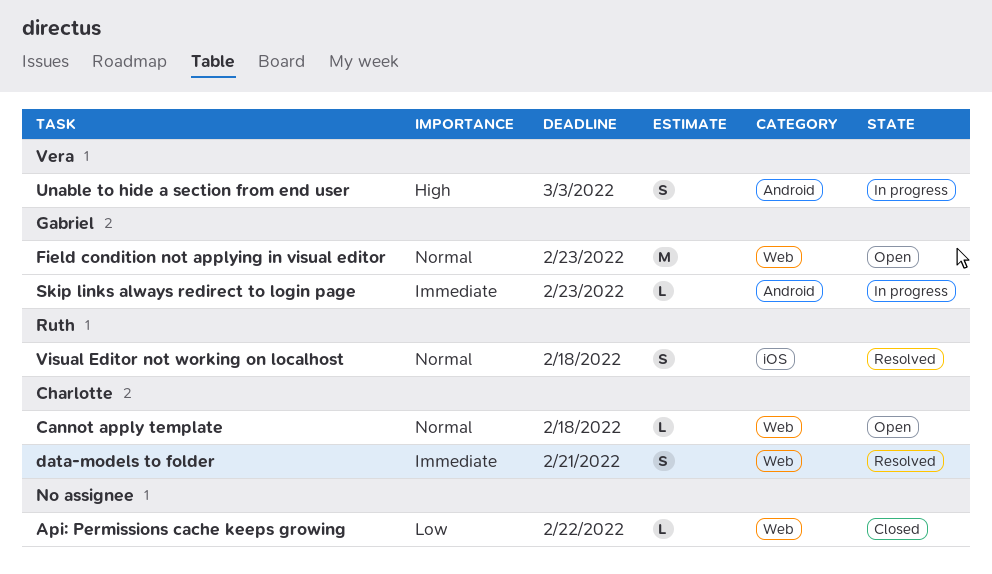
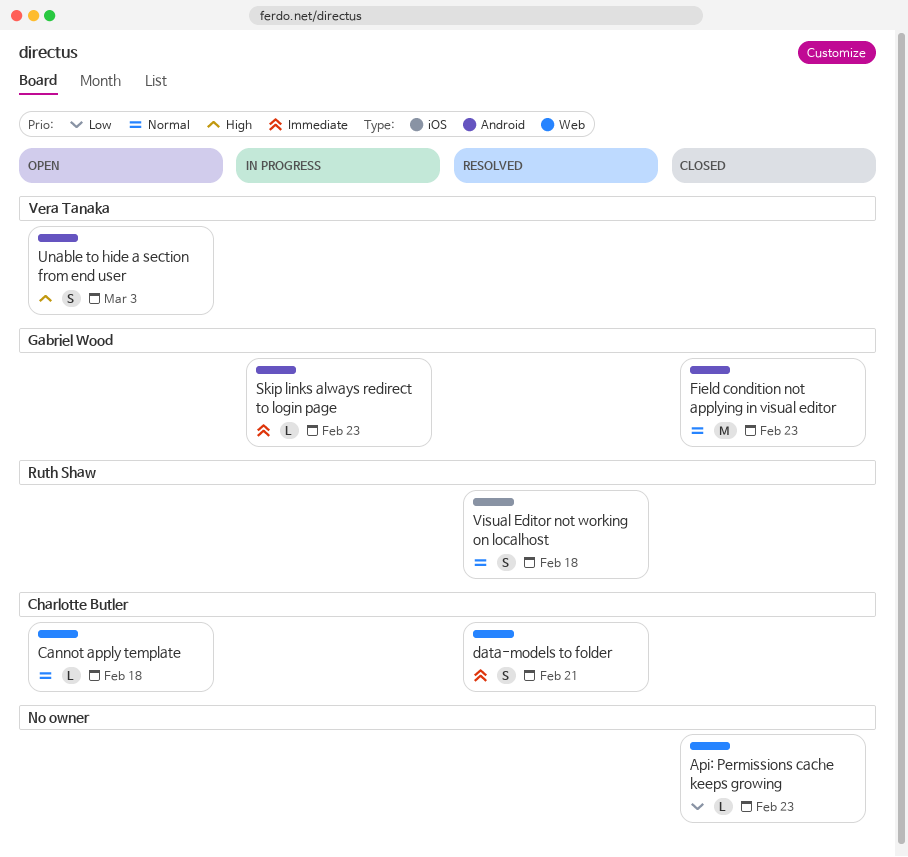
Api: Permissions cache keeps growing, due: Feb 22 -> Feb 23
Field condition not applying in visual editor, status: Open -> Closed
Field condition not applying in visual editor, label: Web -> Android
Unable to hide a section from end user, status: In progress -> Open

